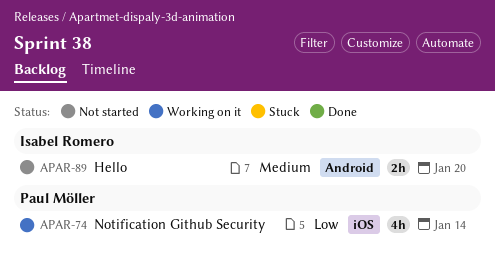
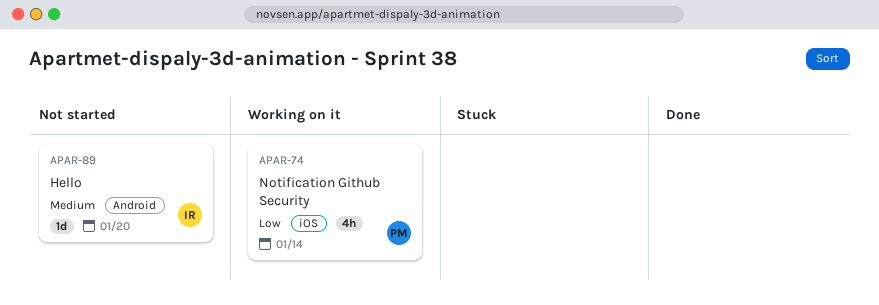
APAR-89, estimate: 2h -> 1d

